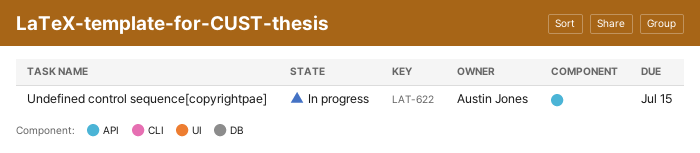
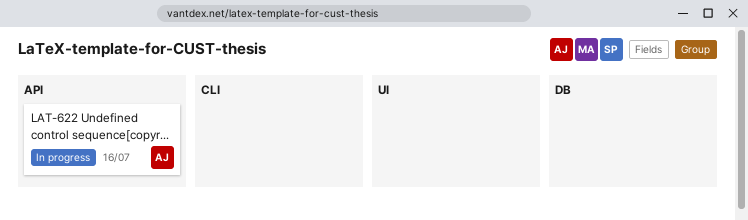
LAT-622, due: Jul 15 -> Jul 16

